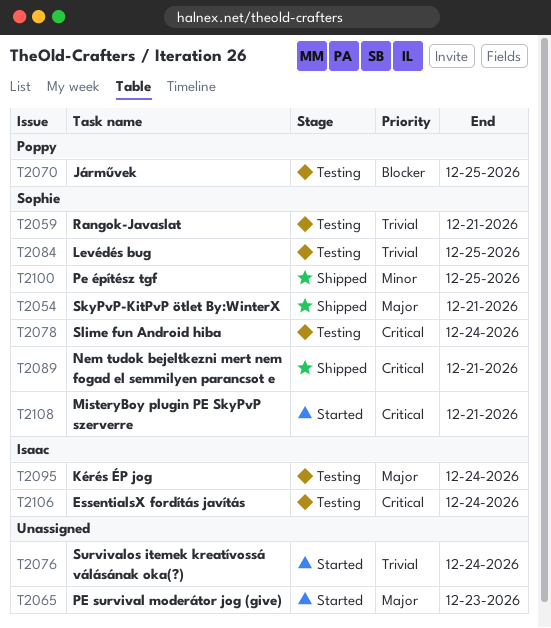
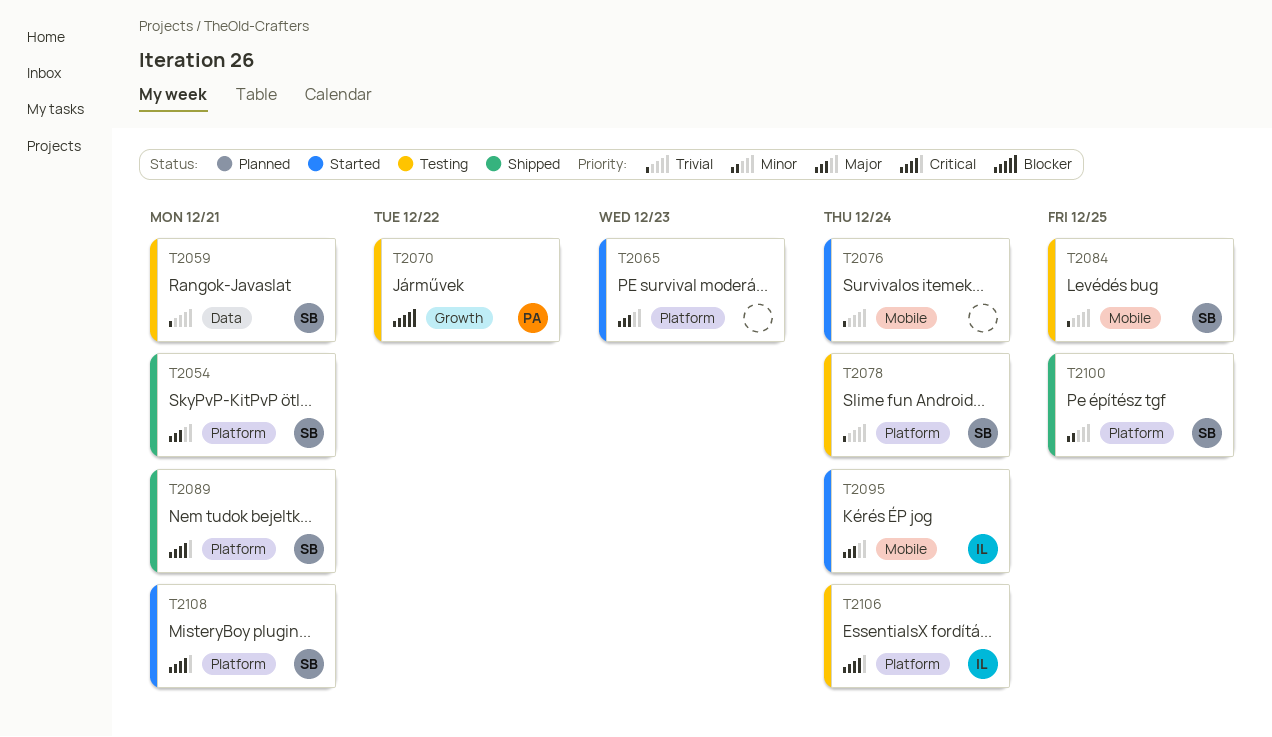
T2070, due: Dec 25 -> Dec 22
T2078, priority: Critical -> Trivial
T2095, status: Testing -> Started

